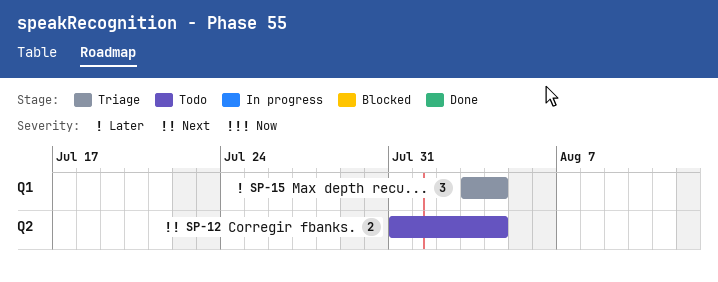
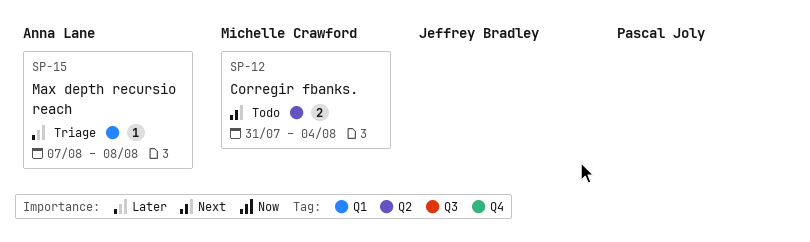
SP-15, estimate: 3 -> 1
SP-15, start: Aug 3 -> Aug 7
SP-15, due: Aug 4 -> Aug 8

